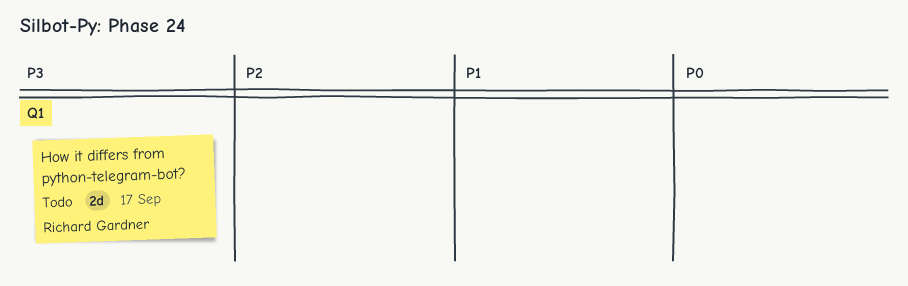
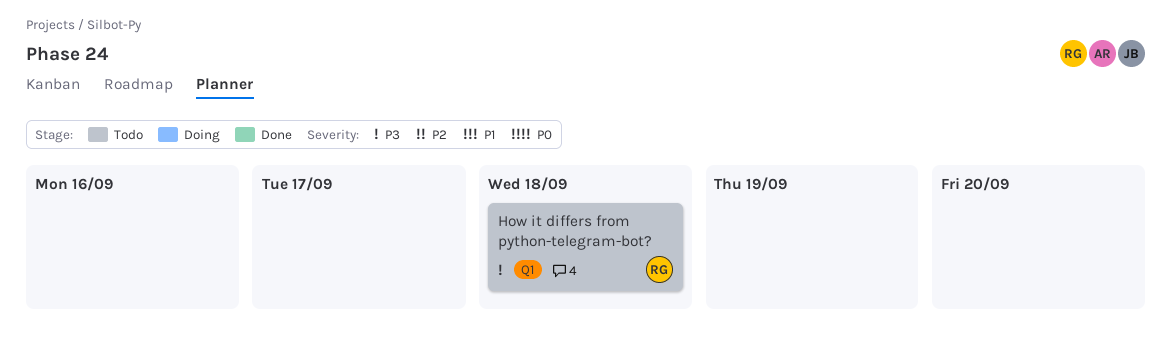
How it differs from python-telegram-bot?, due: Sep 17 -> Sep 18

